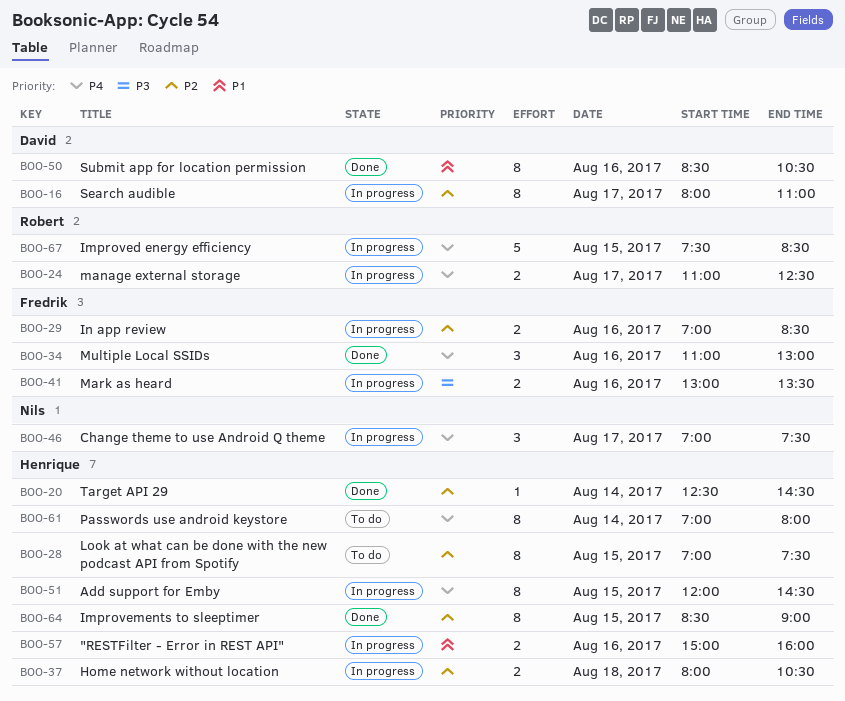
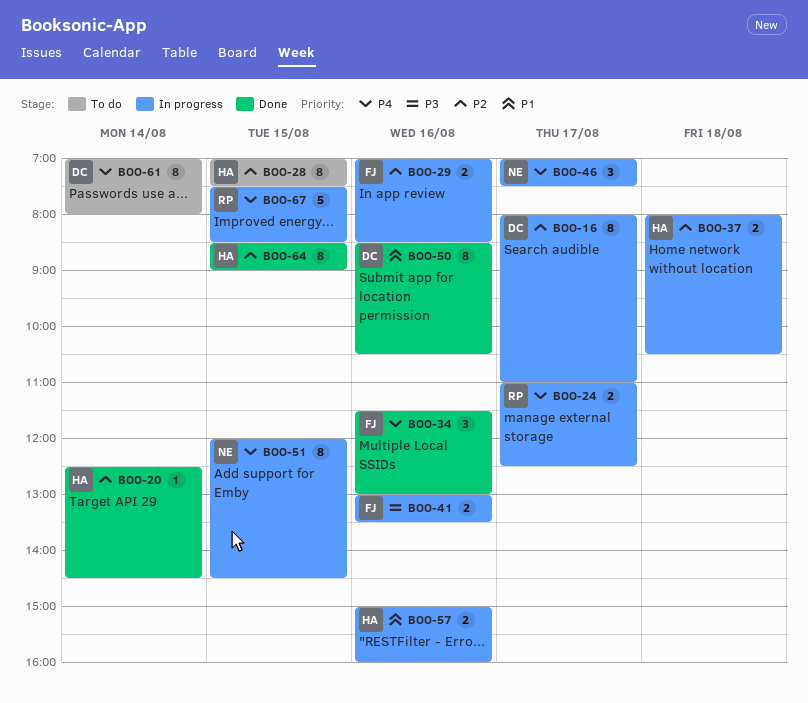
BOO-34, begins: 11:00 -> 11:30
BOO-51, owner: Henrique -> Nils
BOO-61, owner: Henrique -> David

